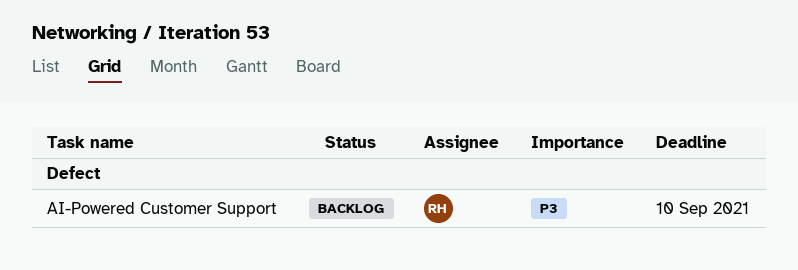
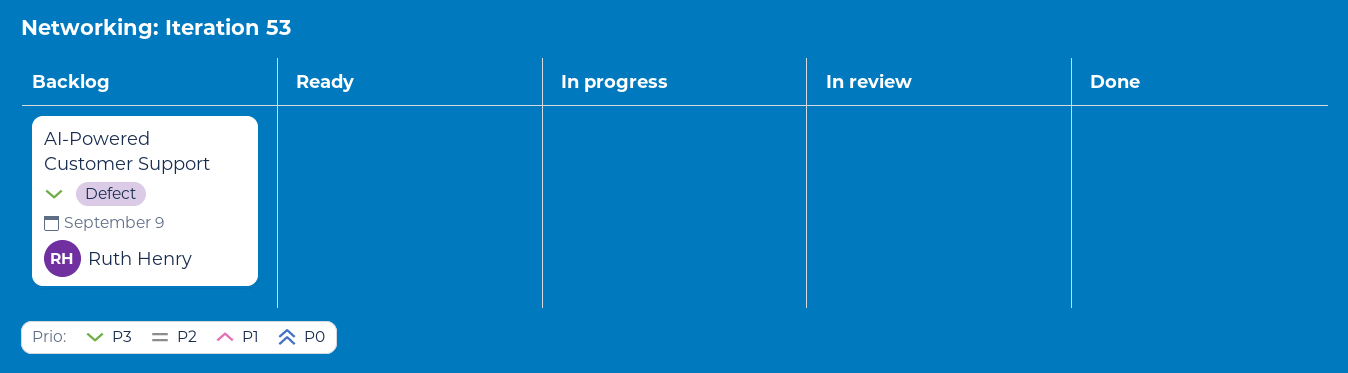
AI-Powered Customer Support, due: Sep 10 -> Sep 9

